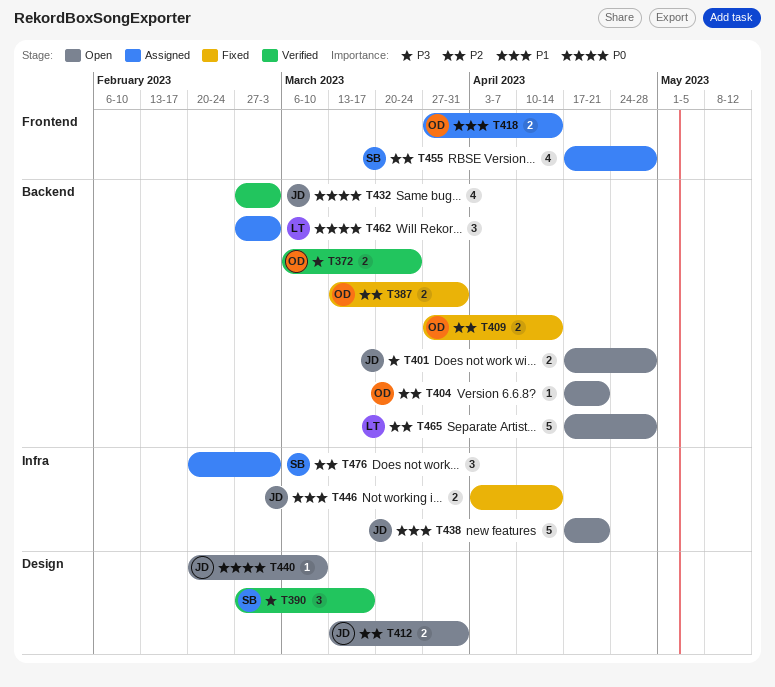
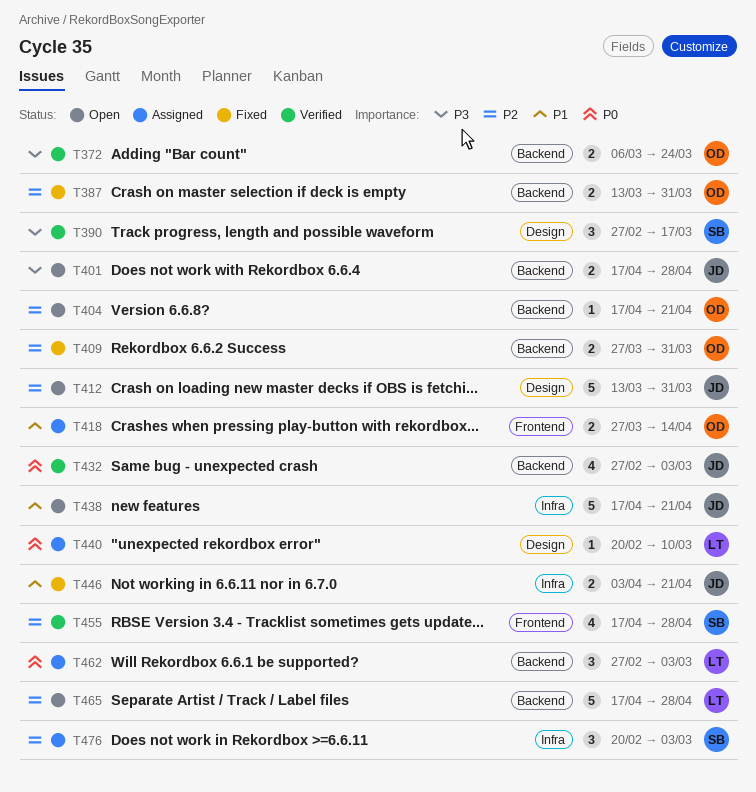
T409, due: Apr 14 -> Mar 31
T412, estimate: 2 -> 5
T440, status: Open -> Assigned
T440, owner: JD -> LT
T446, due: Apr 14 -> Apr 21
T455, status: Assigned -> Verified

